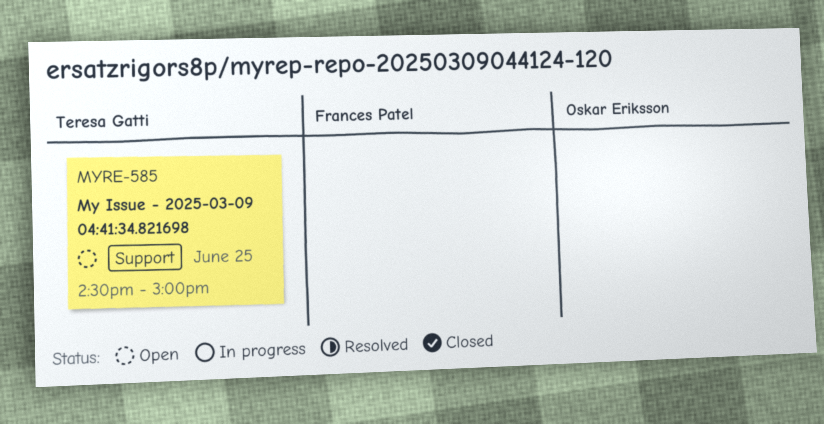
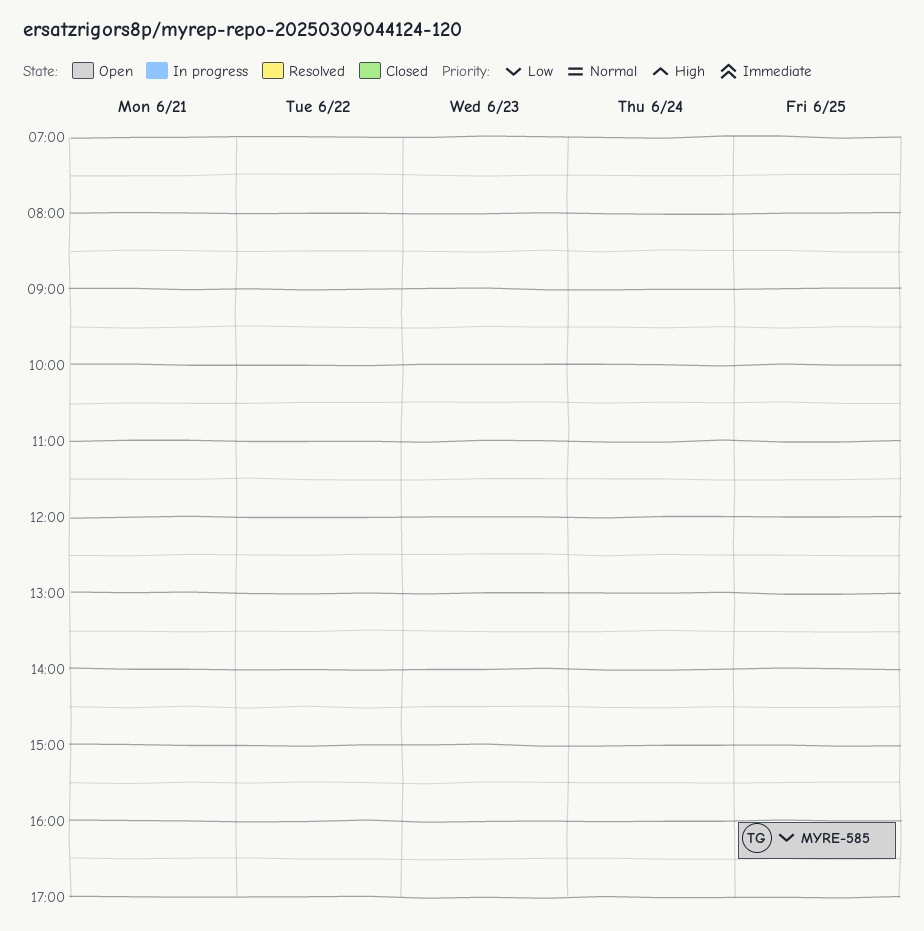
MYRE-585, begins: 14:30 -> 16:00
MYRE-585, ends: 15:00 -> 16:30

